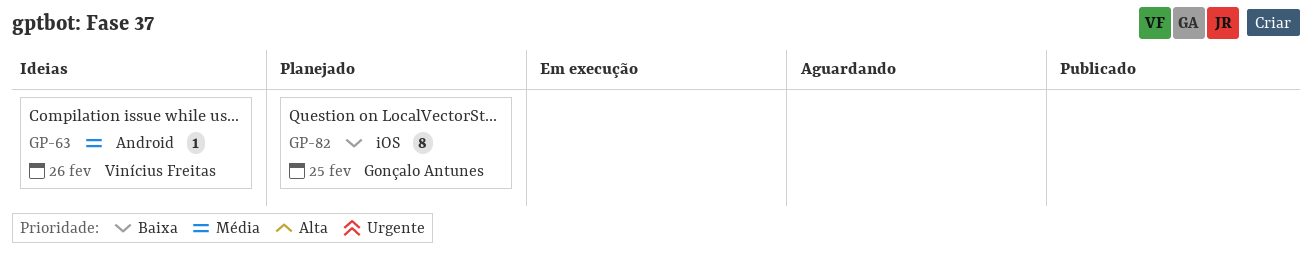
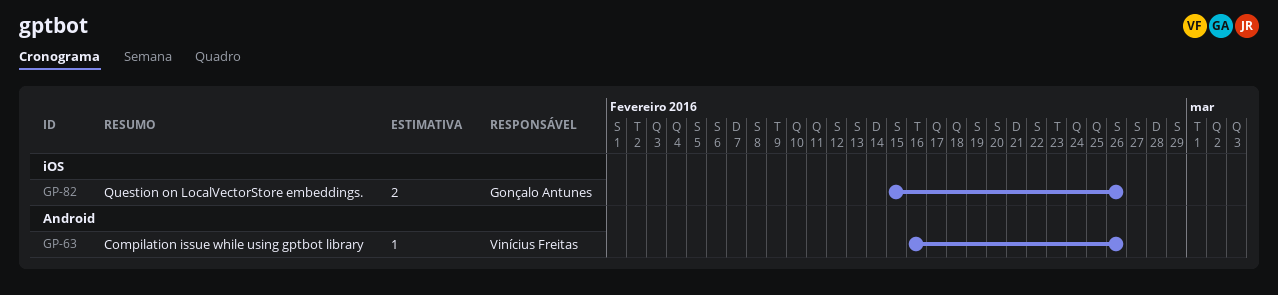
GP-82, estimate: 8 -> 2
GP-82, due: Feb 25 -> Feb 26

